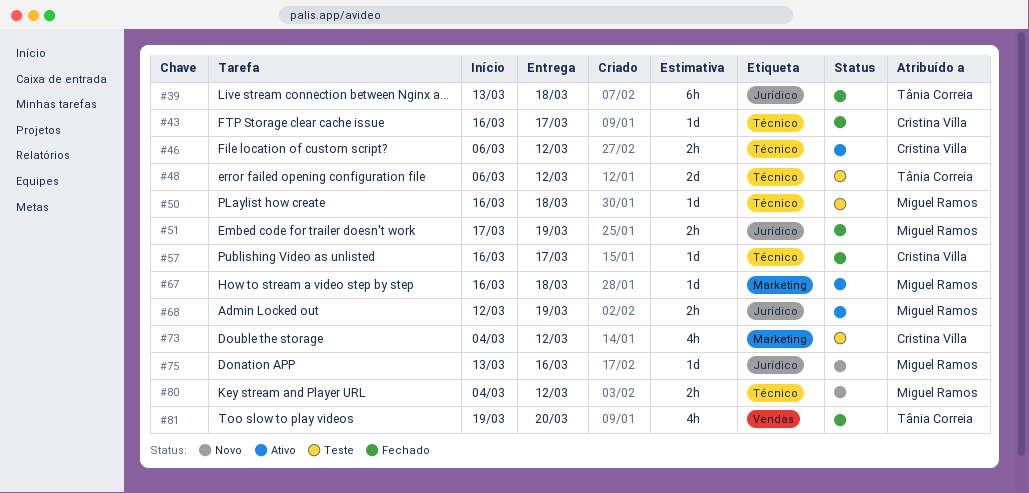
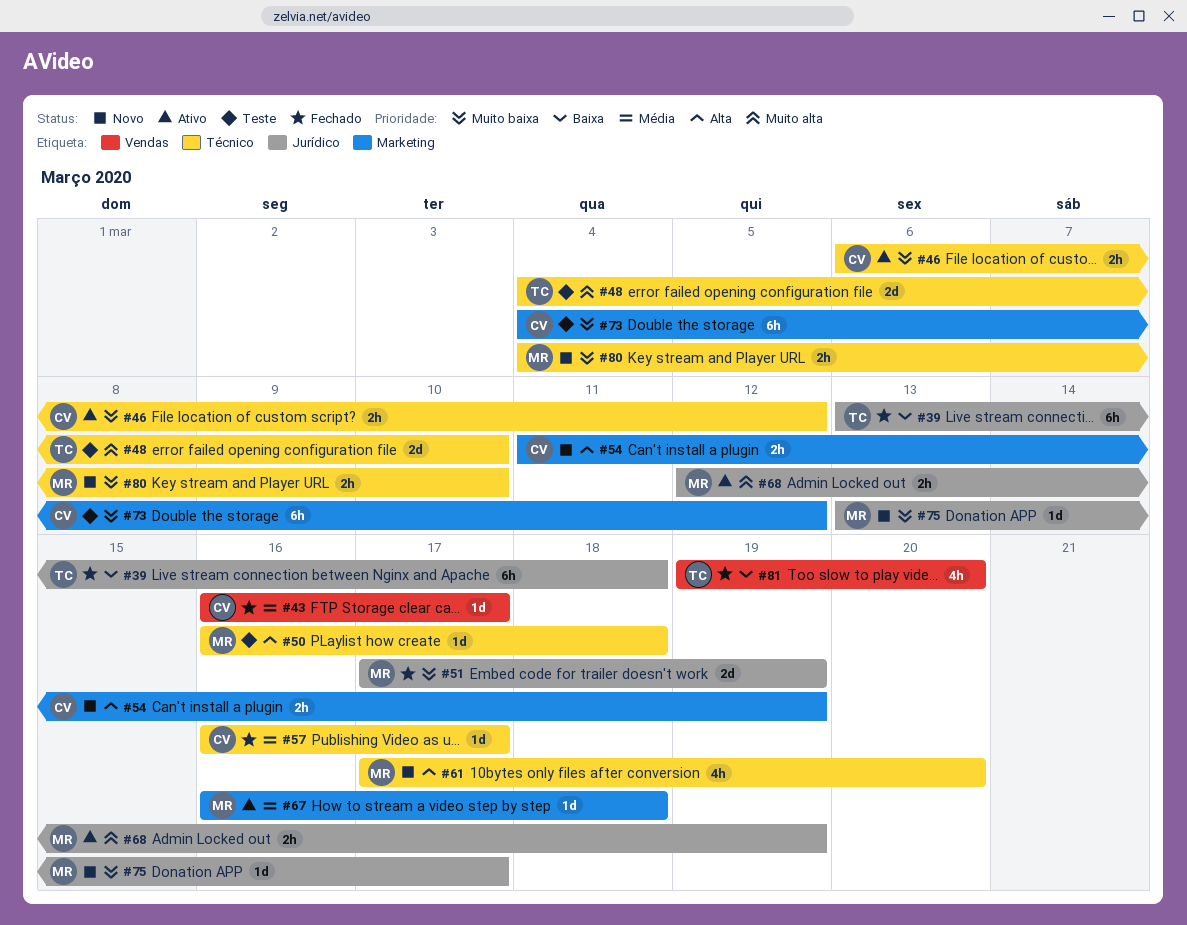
#43, label: Técnico -> Vendas
#48, start: Mar 6 -> Mar 4
#48, due: Mar 12 -> Mar 10
#51, estimate: 2h -> 2d
#54: none -> present
#61: none -> present
#73, estimate: 4h -> 6h
#75, due: Mar 16 -> Mar 17
#80, due: Mar 12 -> Mar 10

